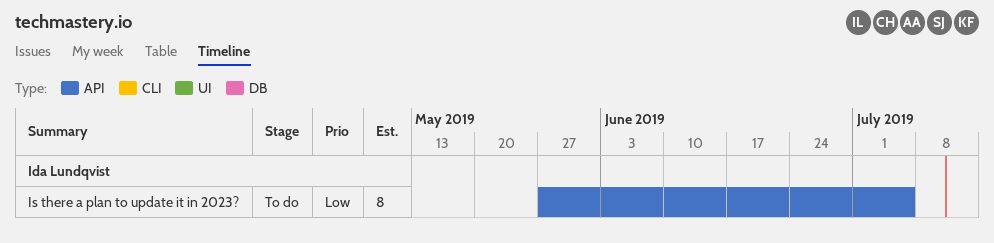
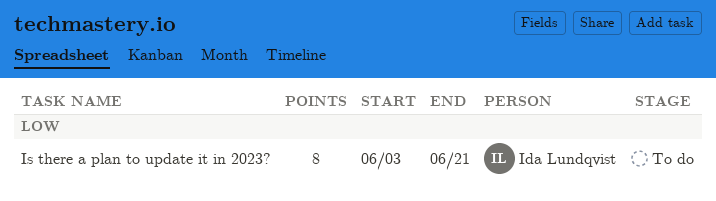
Is there a plan to update it in 2023?, start: May 27 -> Jun 3
Is there a plan to update it in 2023?, due: Jul 5 -> Jun 21

